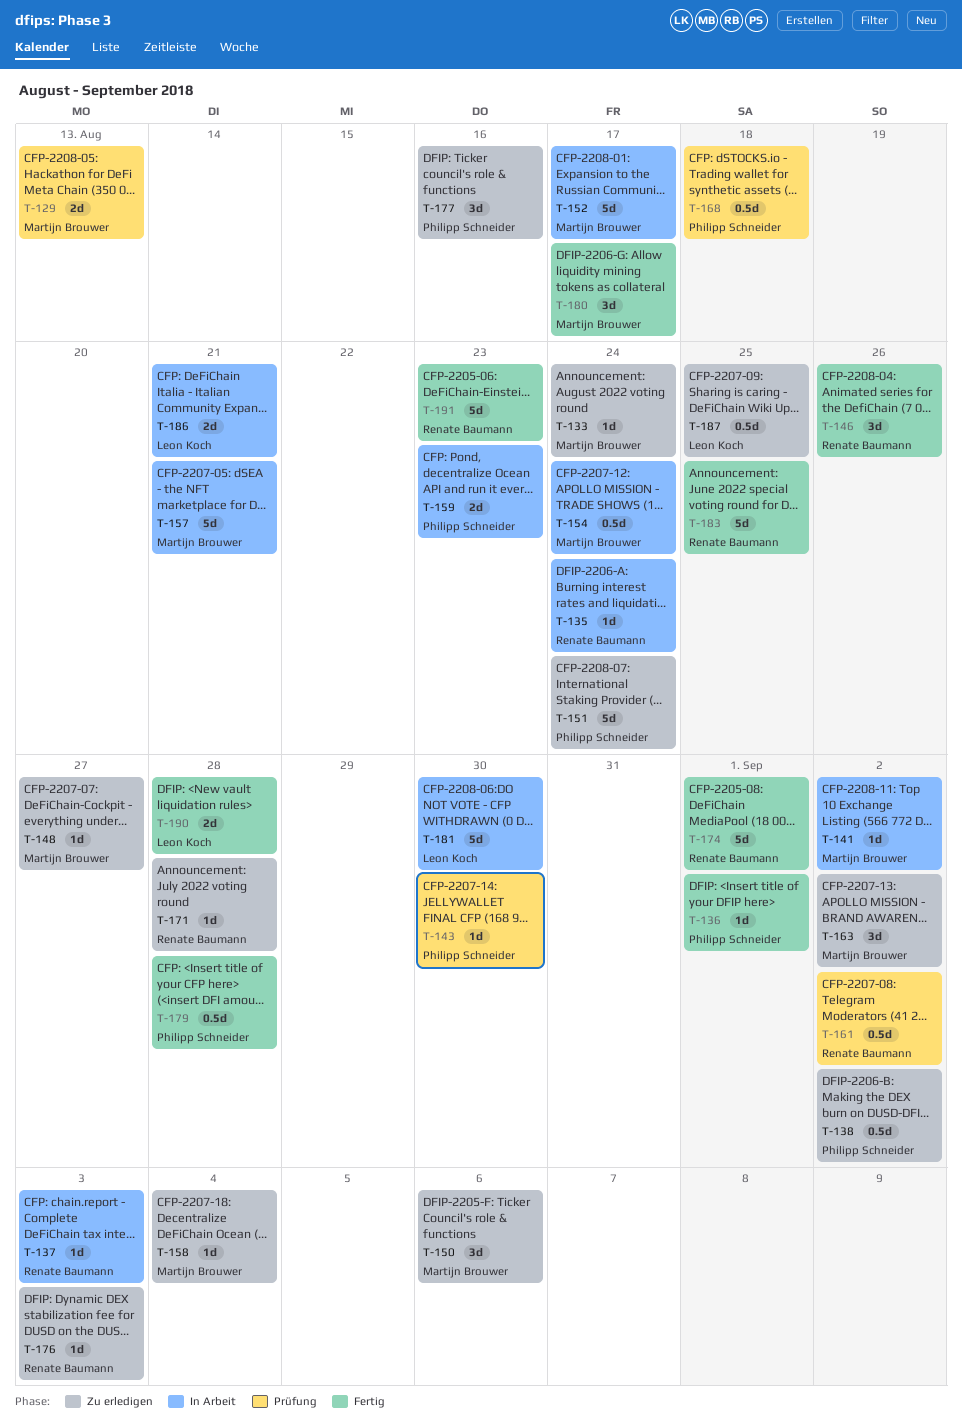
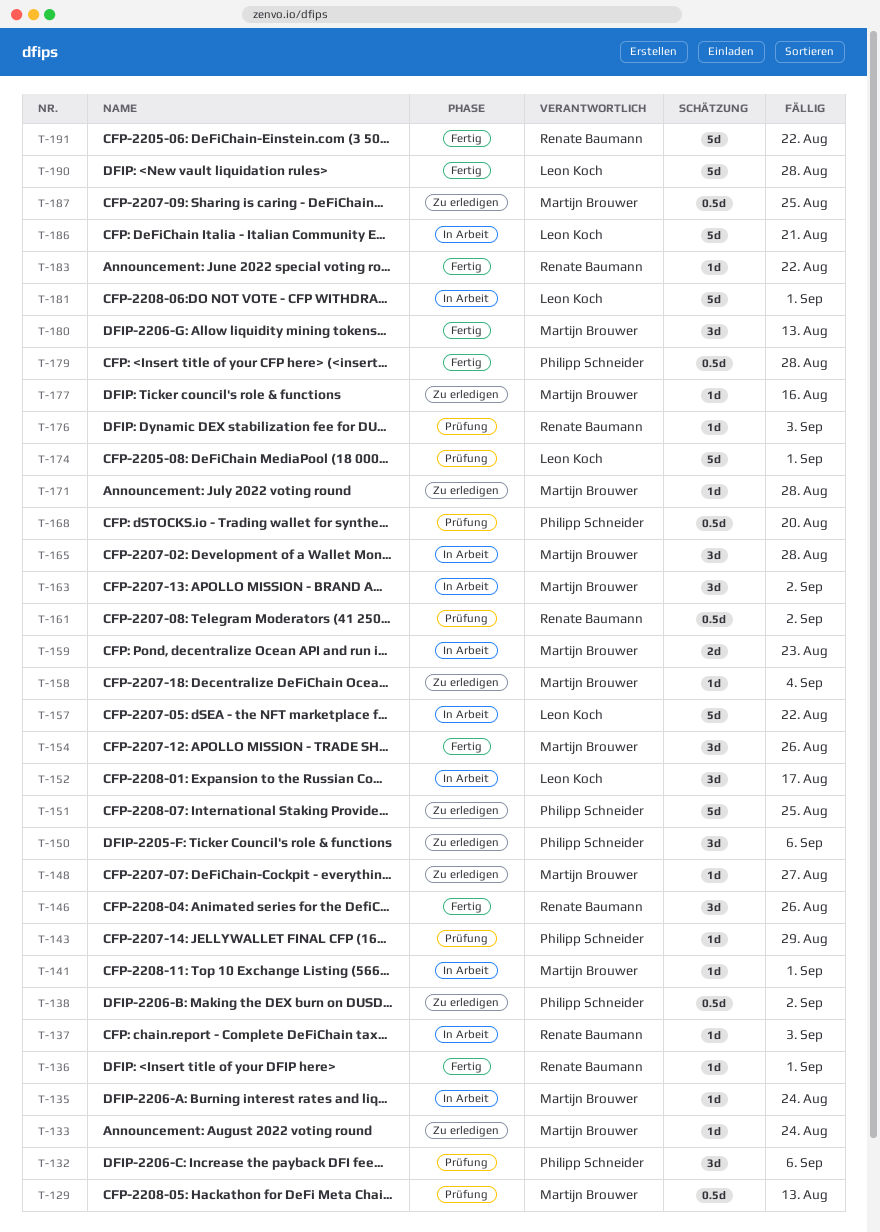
T-129, estimate: 2d -> 0.5d
T-132: none -> present
T-135, owner: Renate Baumann -> Martijn Brouwer
T-136, owner: Philipp Schneider -> Renate Baumann
T-141, due: Sep 2 -> Sep 1
T-143, due: Aug 30 -> Aug 29
T-150, owner: Martijn Brouwer -> Philipp Schneider
T-151, due: Aug 24 -> Aug 25
T-152, owner: Martijn Brouwer -> Leon Koch
T-152, estimate: 5d -> 3d
T-154, status: In Arbeit -> Fertig
T-154, estimate: 0.5d -> 3d
T-154, due: Aug 24 -> Aug 26
T-157, owner: Martijn Brouwer -> Leon Koch
T-157, due: Aug 21 -> Aug 22
T-159, owner: Philipp Schneider -> Martijn Brouwer
T-163, status: Zu erledigen -> In Arbeit
T-165: none -> present
T-168, due: Aug 18 -> Aug 20
T-171, owner: Renate Baumann -> Martijn Brouwer
T-174, status: Fertig -> Prüfung
T-174, owner: Renate Baumann -> Leon Koch
T-176, status: Zu erledigen -> Prüfung
T-177, owner: Philipp Schneider -> Martijn Brouwer
T-177, estimate: 3d -> 1d
T-180, due: Aug 17 -> Aug 13
T-181, due: Aug 30 -> Sep 1
T-183, estimate: 5d -> 1d
T-183, due: Aug 25 -> Aug 22
T-186, estimate: 2d -> 5d
T-187, owner: Leon Koch -> Martijn Brouwer
T-190, estimate: 2d -> 5d
T-191, due: Aug 23 -> Aug 22

